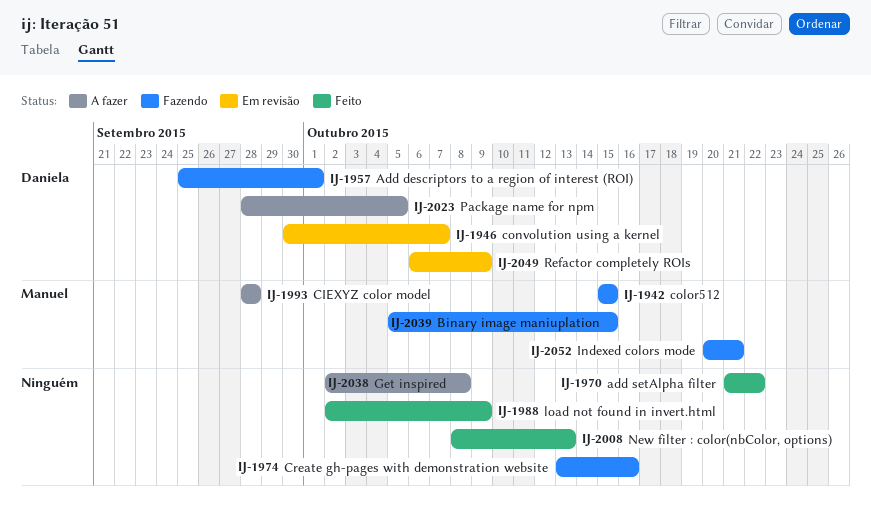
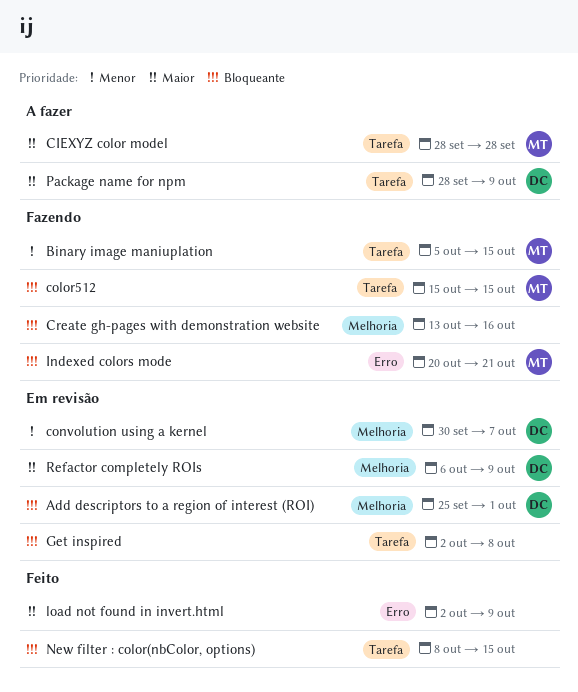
Add descriptors to a region of interest (ROI), status: Fazendo -> Em revisão
add setAlpha filter: present -> none
Get inspired, status: A fazer -> Em revisão
New filter : color(nbColor, options), due: Oct 13 -> Oct 15
Package name for npm, due: Oct 5 -> Oct 9

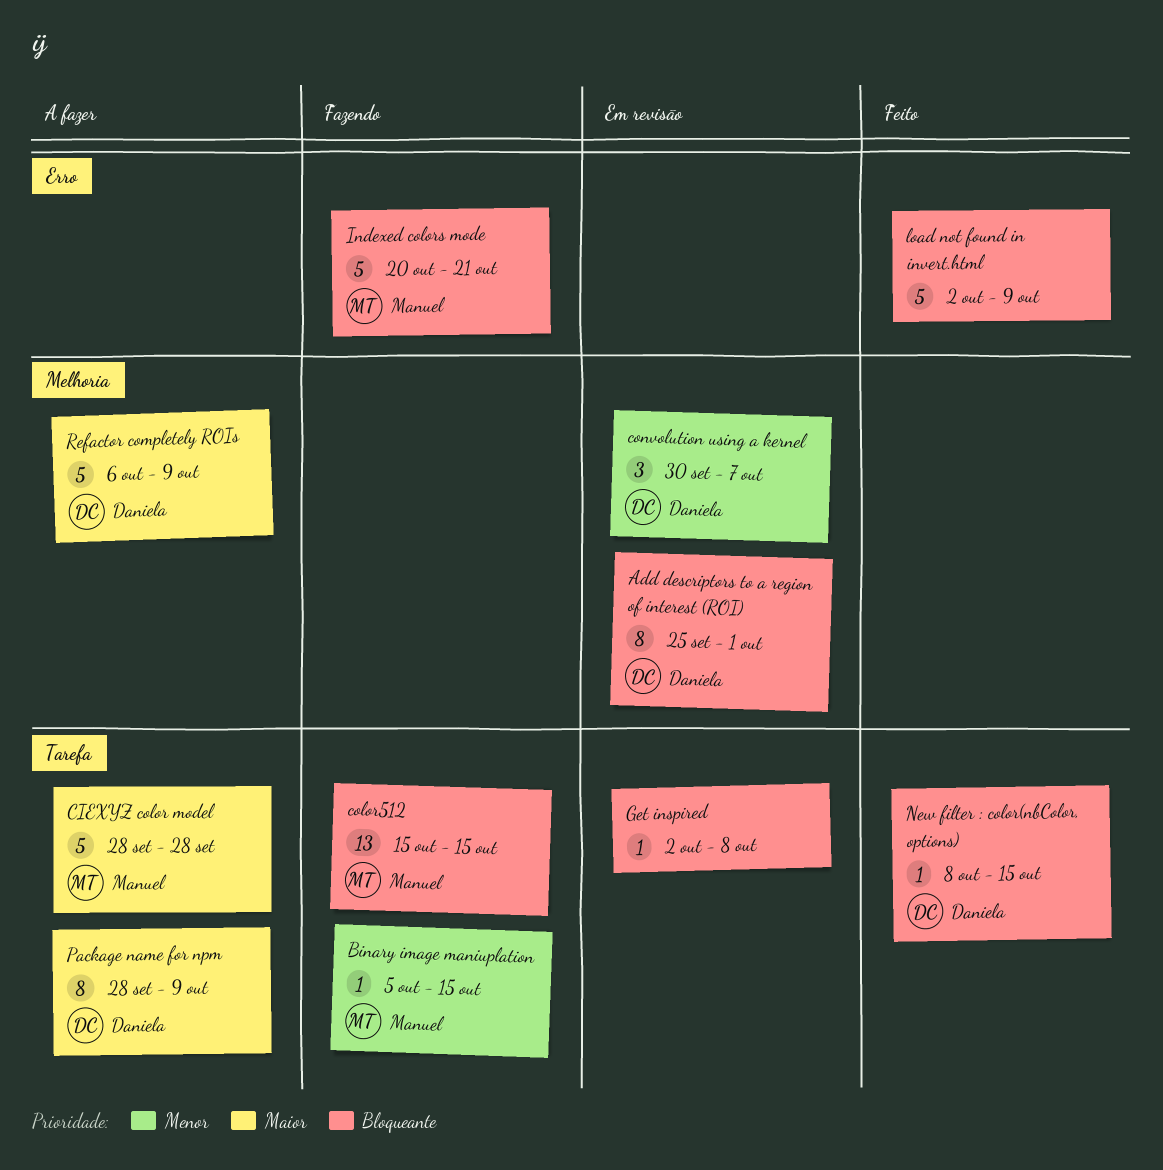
Create gh-pages with demonstration website: present -> none
load not found in invert.html, priority: Maior -> Bloqueante
New filter : color(nbColor, options), owner: none -> Daniela
Refactor completely ROIs, status: Em revisão -> A fazer

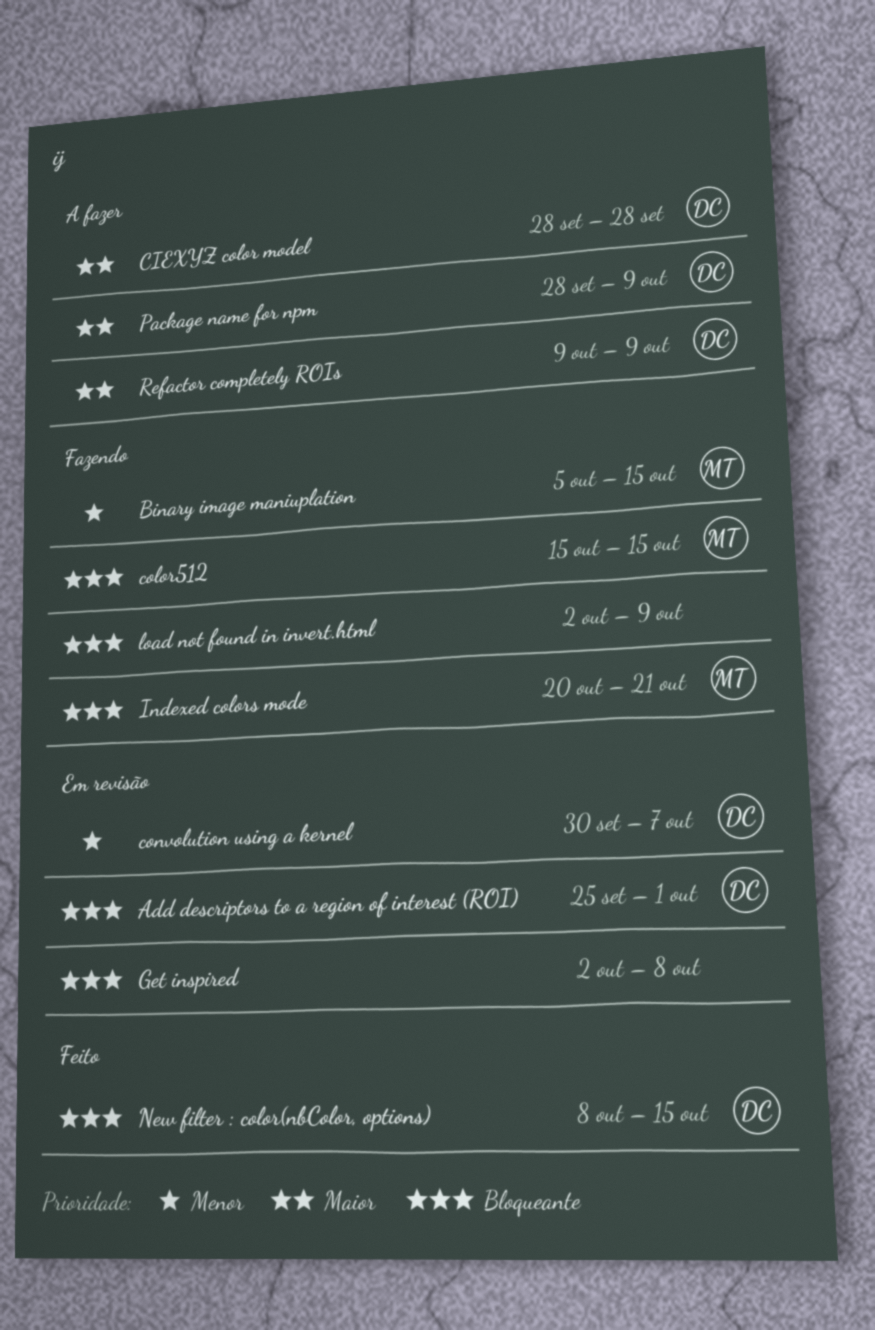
CIEXYZ color model, owner: Manuel -> Daniela
load not found in invert.html, status: Feito -> Fazendo
Refactor completely ROIs, start: Oct 6 -> Oct 9

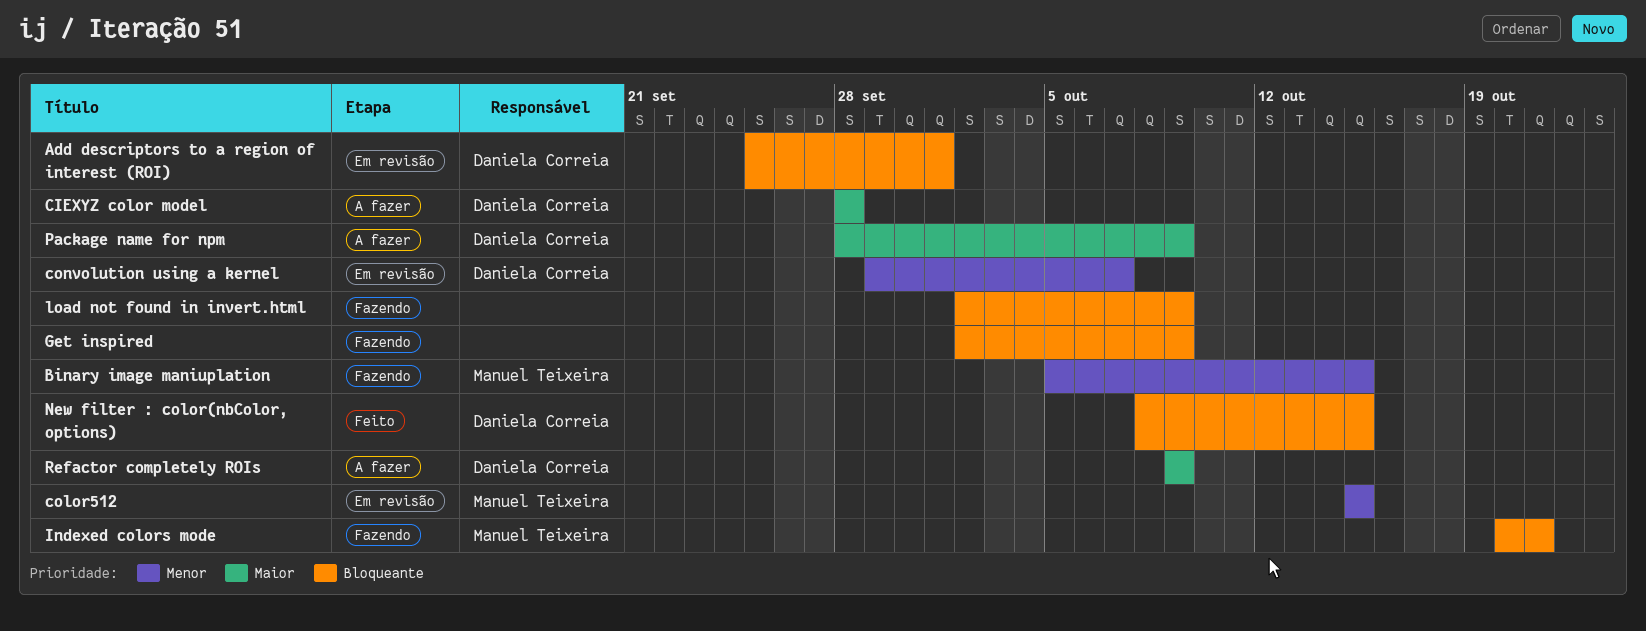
color512, status: Fazendo -> Em revisão
color512, priority: Bloqueante -> Menor
convolution using a kernel, start: Sep 30 -> Sep 29
Get inspired, status: Em revisão -> Fazendo
Get inspired, due: Oct 8 -> Oct 9

